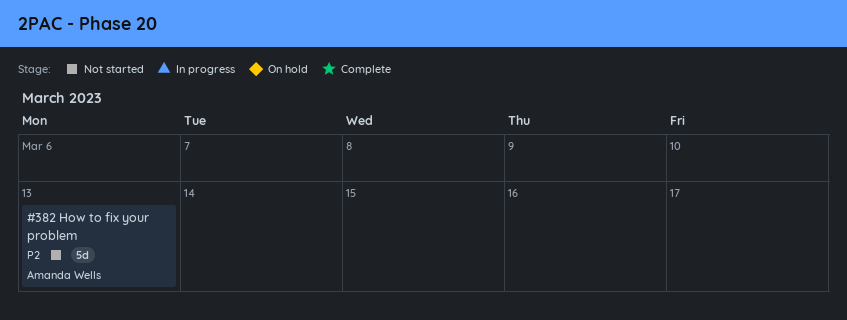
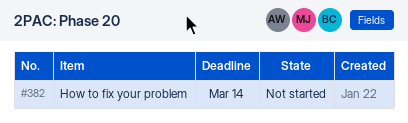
#382, due: Mar 13 -> Mar 14

